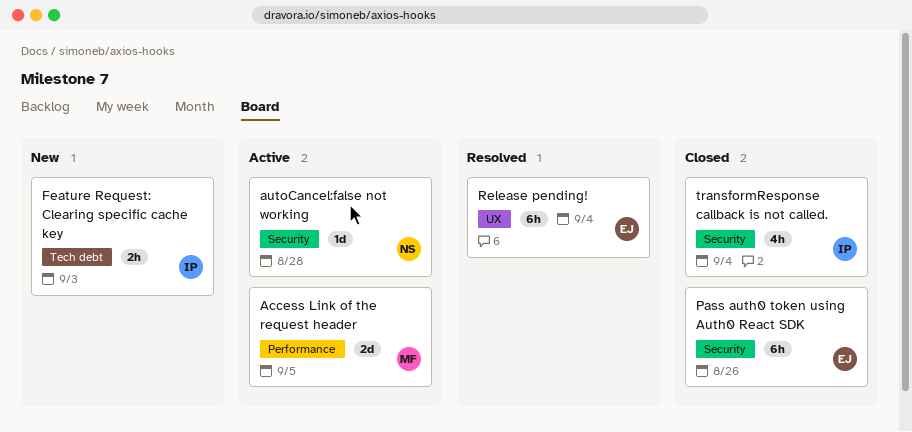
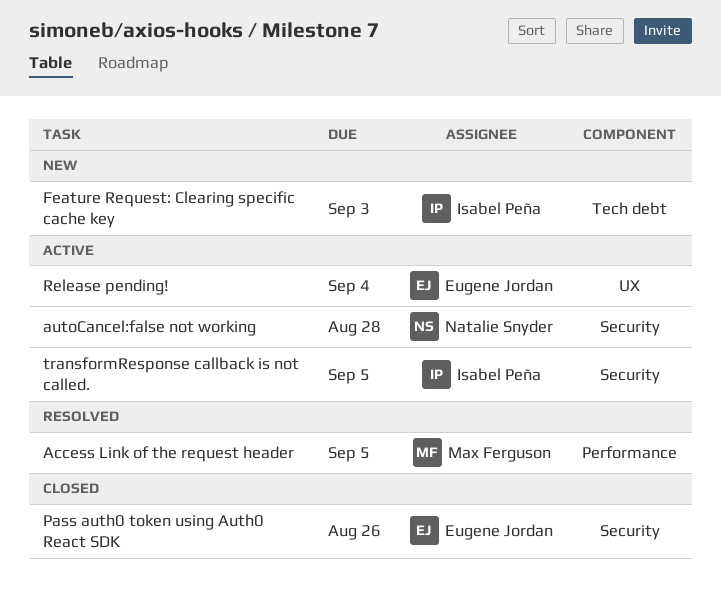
Access Link of the request header, status: Active -> Resolved
Release pending!, status: Resolved -> Active
transformResponse callback is not called., status: Closed -> Active
transformResponse callback is not called., due: Sep 4 -> Sep 5

